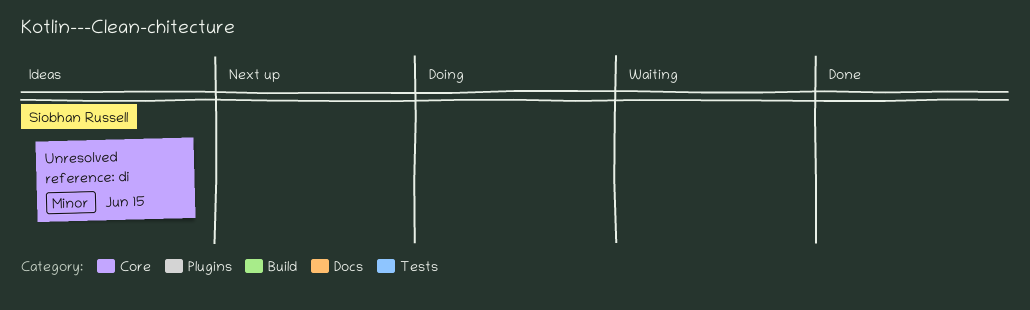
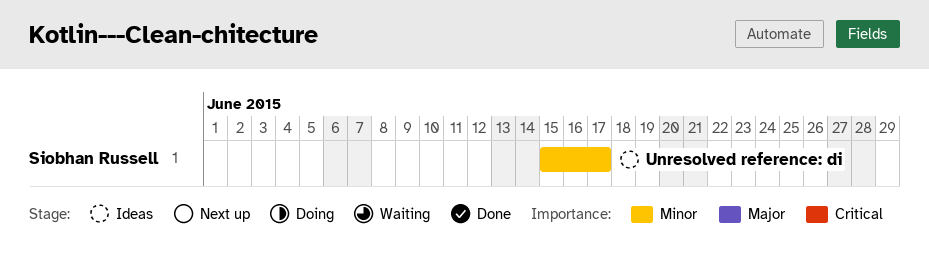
Unresolved reference: di, due: Jun 15 -> Jun 17

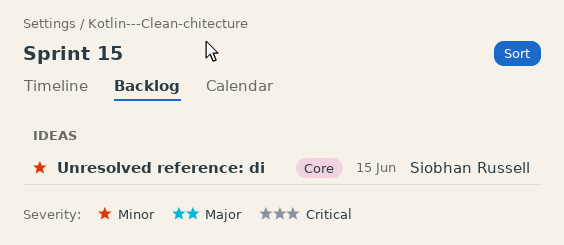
Unresolved reference: di, due: Jun 17 -> Jun 15

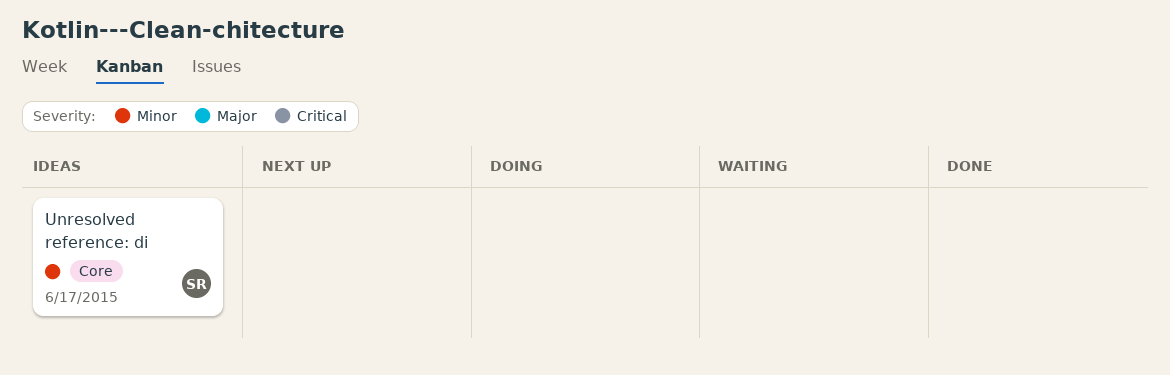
Unresolved reference: di, due: Jun 15 -> Jun 17

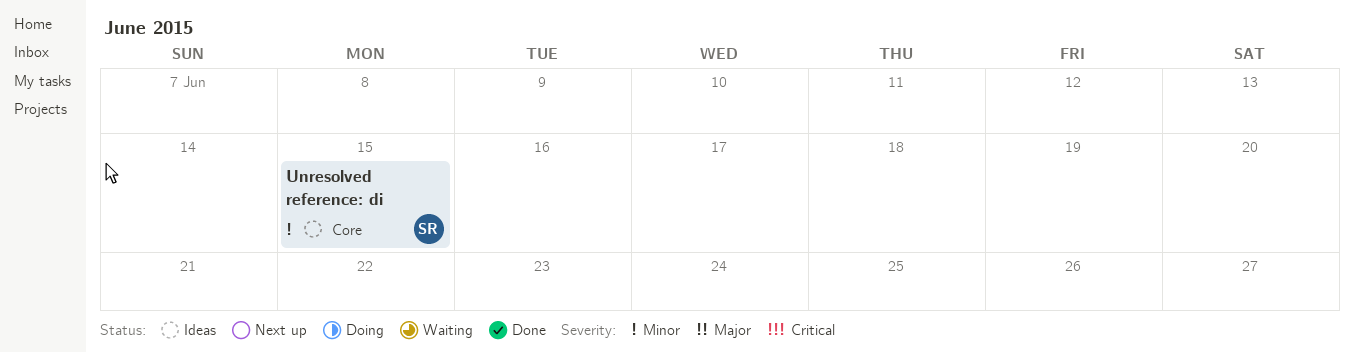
Unresolved reference: di, due: Jun 17 -> Jun 15

